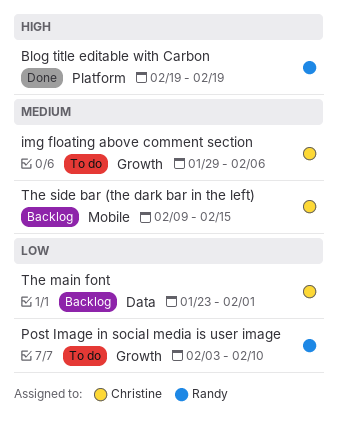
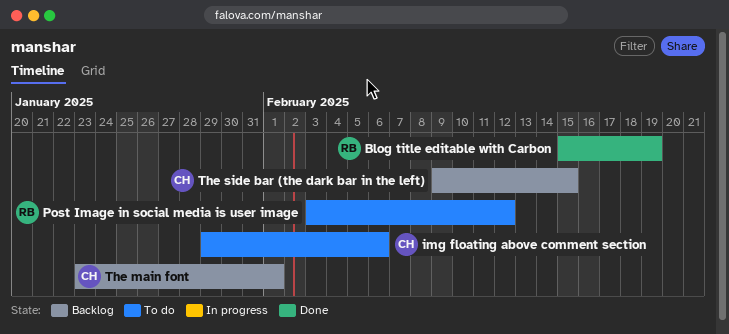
Blog title editable with Carbon, start: Feb 19 -> Feb 15
Post Image in social media is user image, due: Feb 10 -> Feb 12

